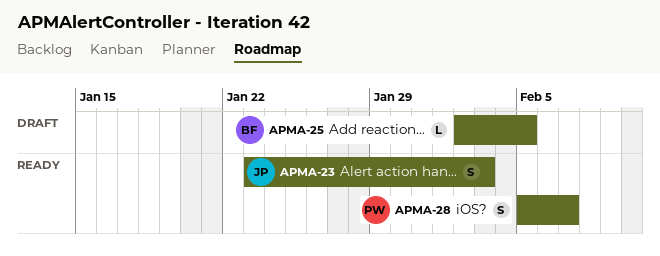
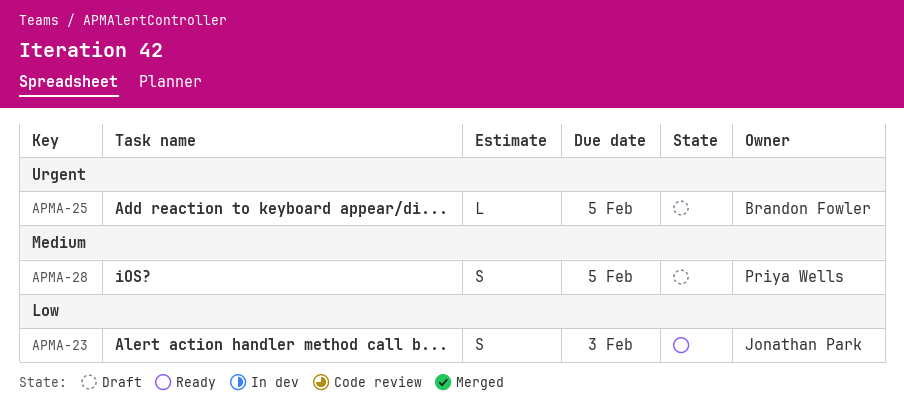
APMA-28, status: Ready -> Draft
APMA-28, due: Feb 7 -> Feb 5

